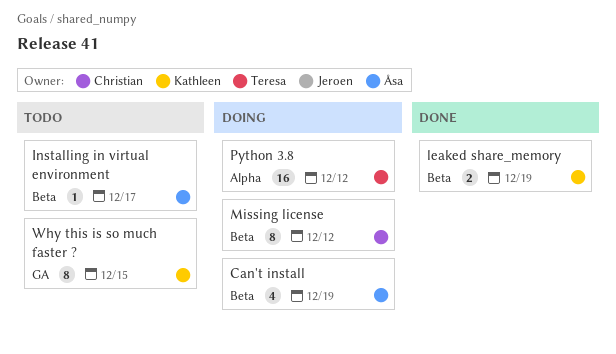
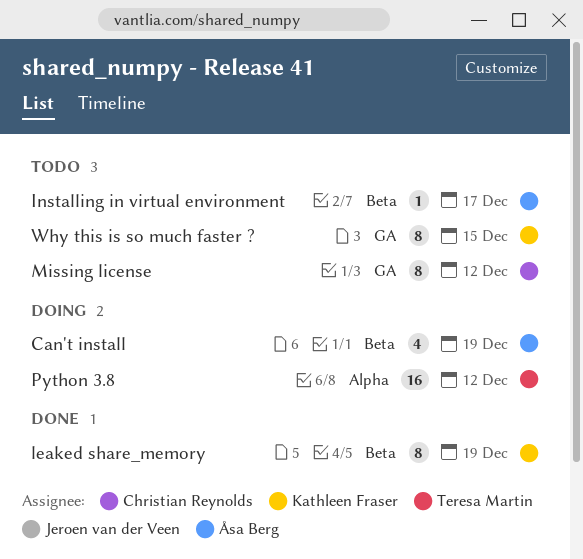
leaked share_memory, estimate: 2 -> 8
Missing license, status: Doing -> Todo
Missing license, label: Beta -> GA

